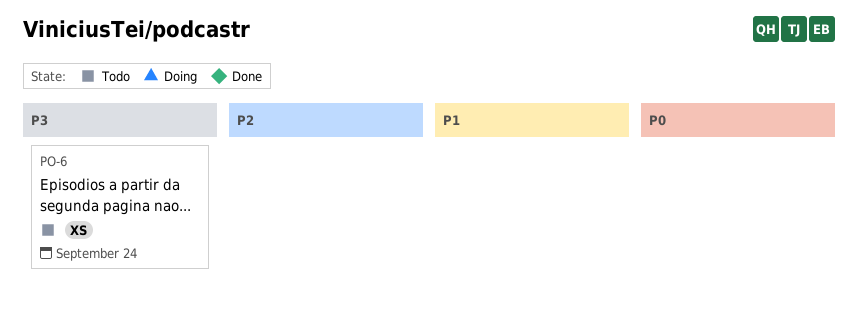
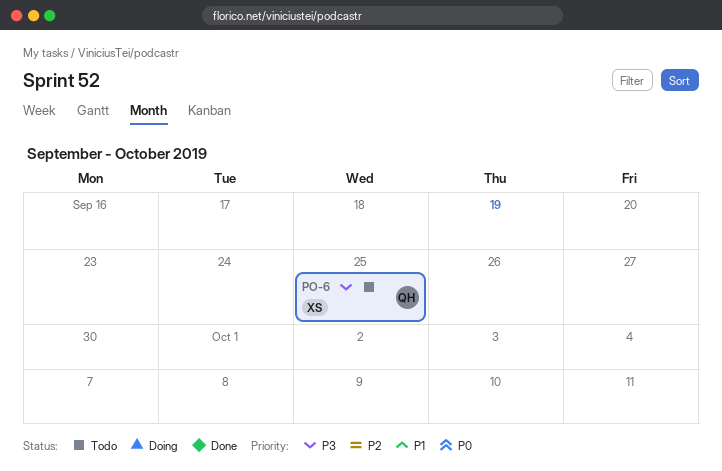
PO-6, due: Sep 24 -> Sep 25

